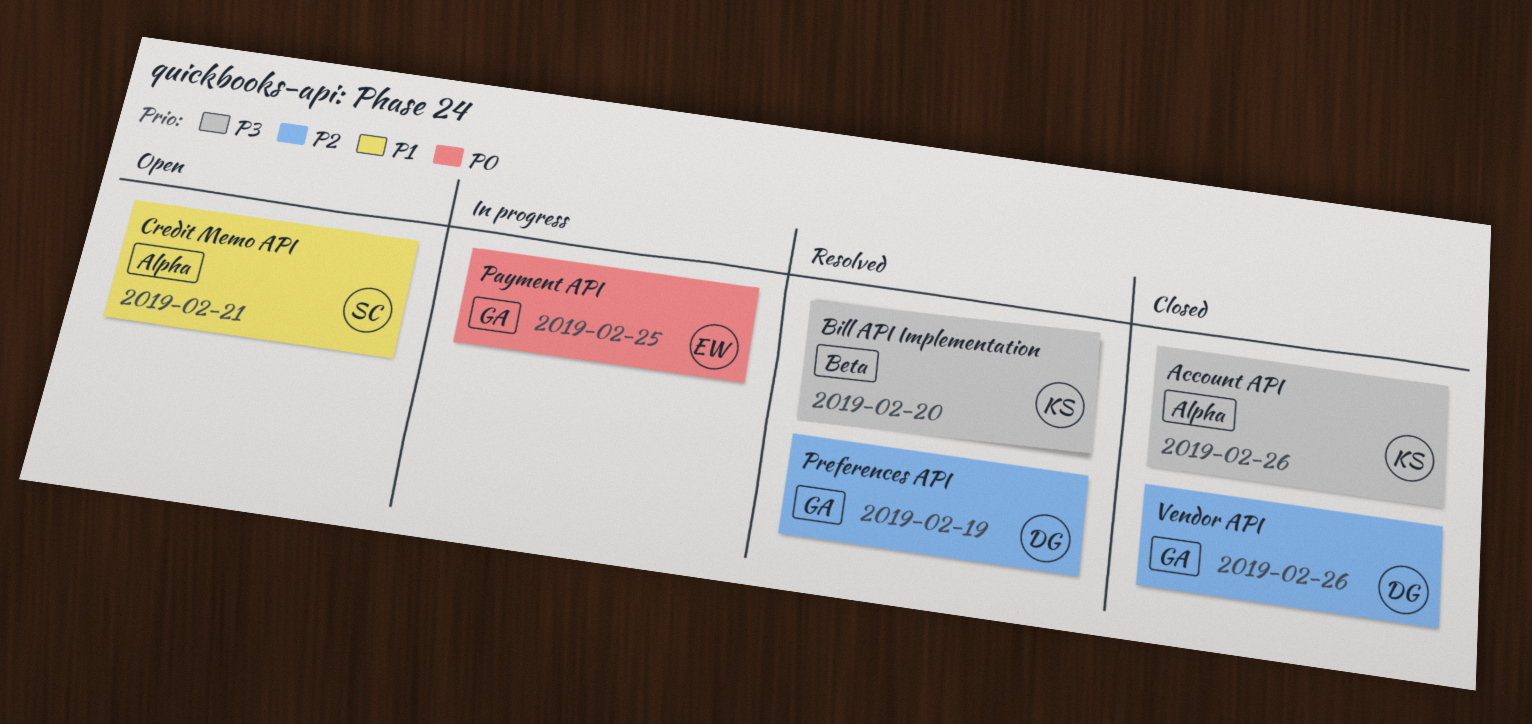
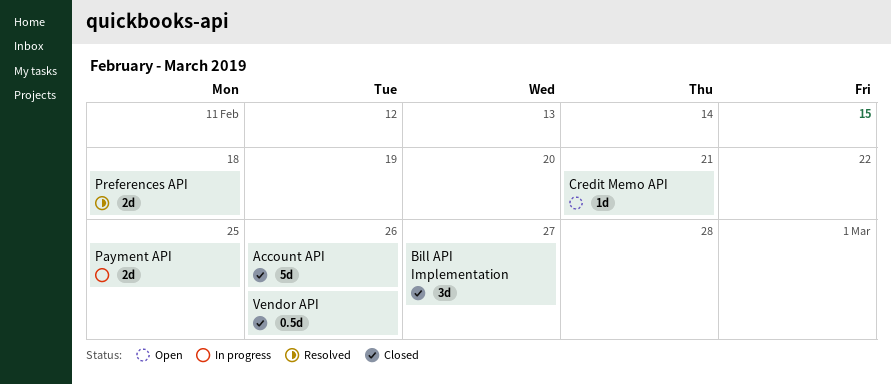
Bill API Implementation, status: Resolved -> Closed
Bill API Implementation, due: Feb 20 -> Feb 27
Preferences API, due: Feb 19 -> Feb 18

